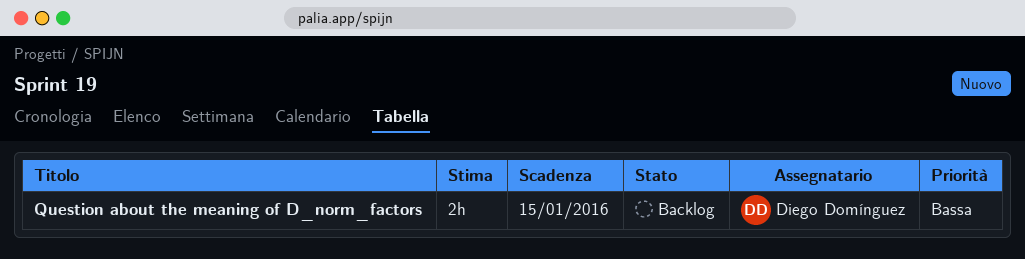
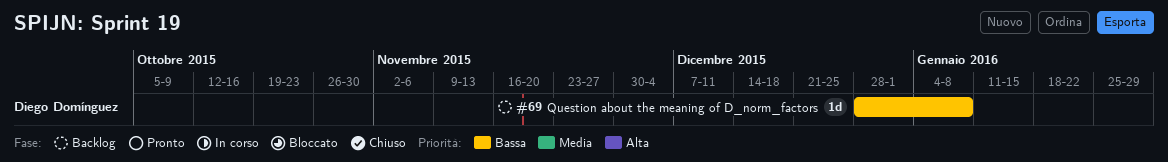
Question about the meaning of D_norm_factors, estimate: 2h -> 1d
Question about the meaning of D_norm_factors, due: Jan 15 -> Jan 8

